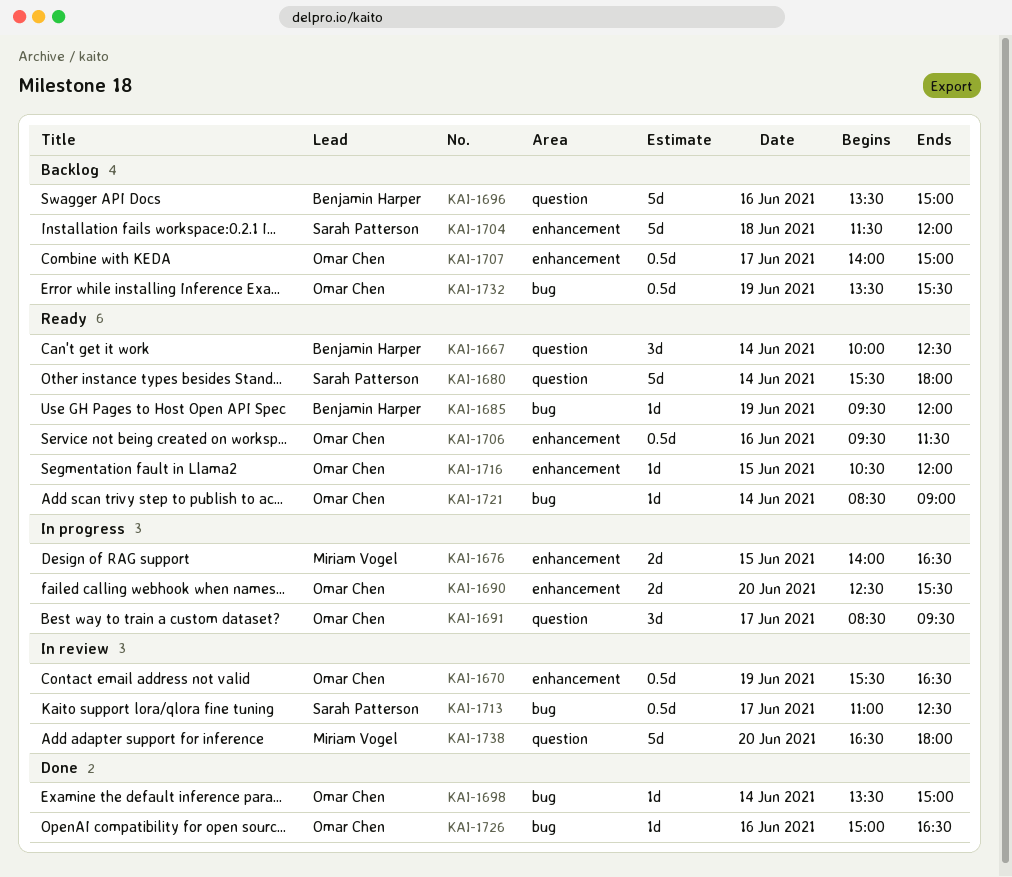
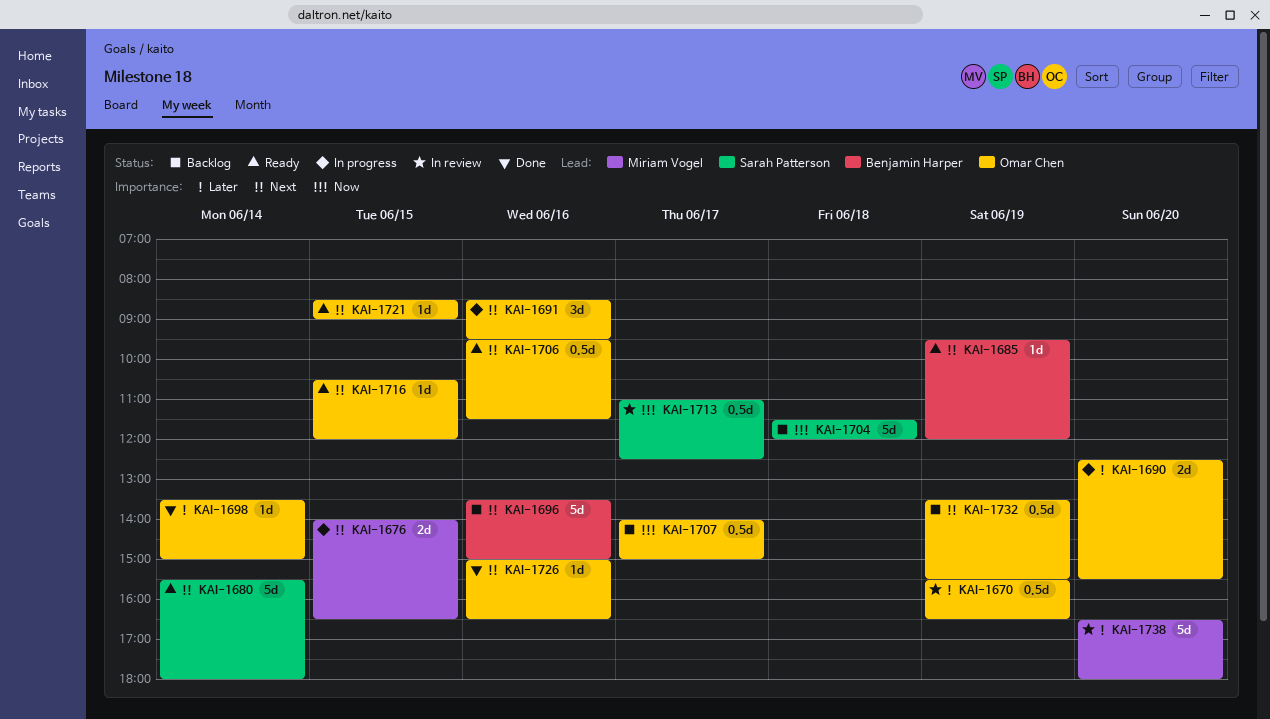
KAI-1667: present -> none
KAI-1691, day: Jun 17 -> Jun 16
KAI-1721, day: Jun 14 -> Jun 15

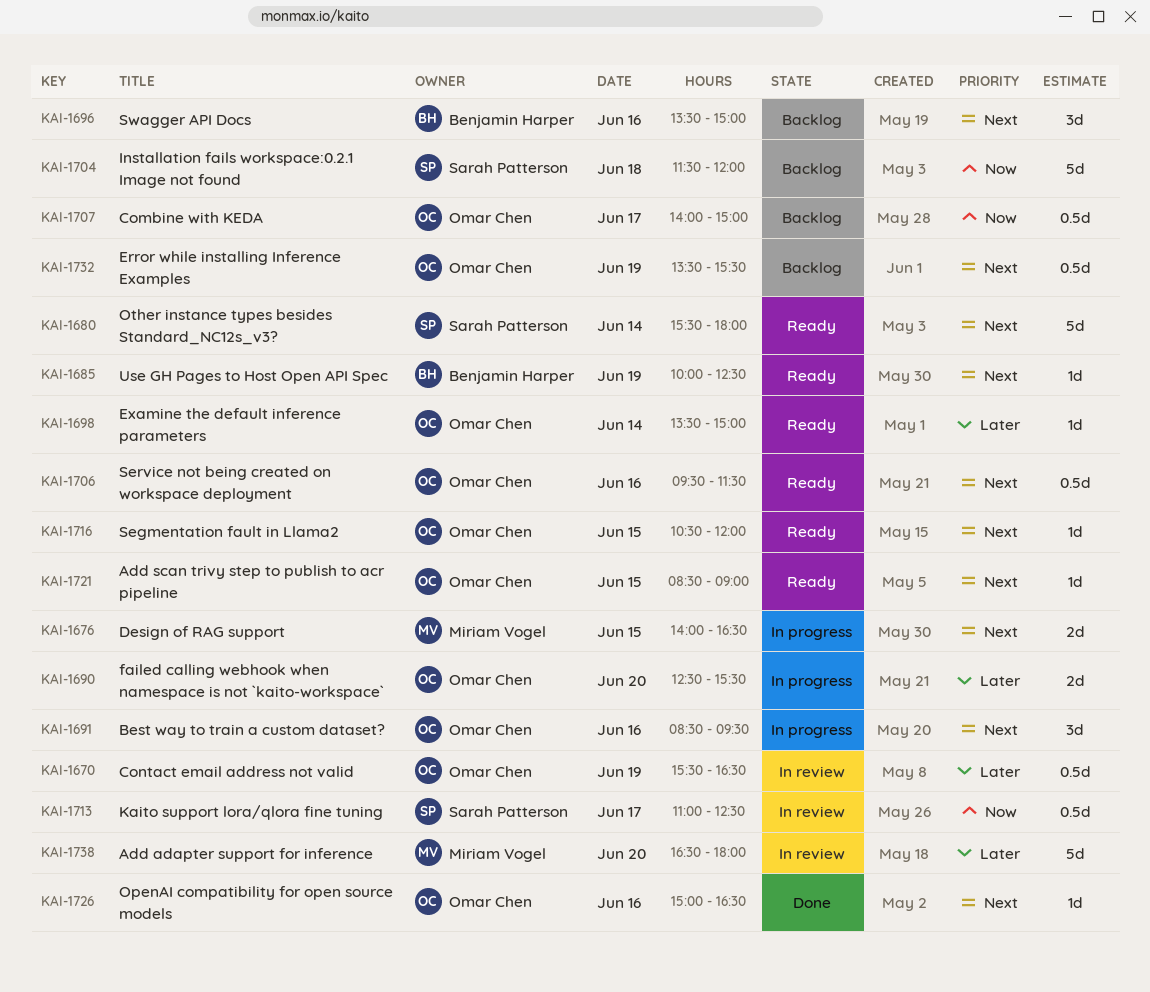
KAI-1685, begins: 09:30 -> 10:00
KAI-1685, ends: 12:00 -> 12:30
KAI-1696, estimate: 5d -> 3d
KAI-1698, status: Done -> Ready

